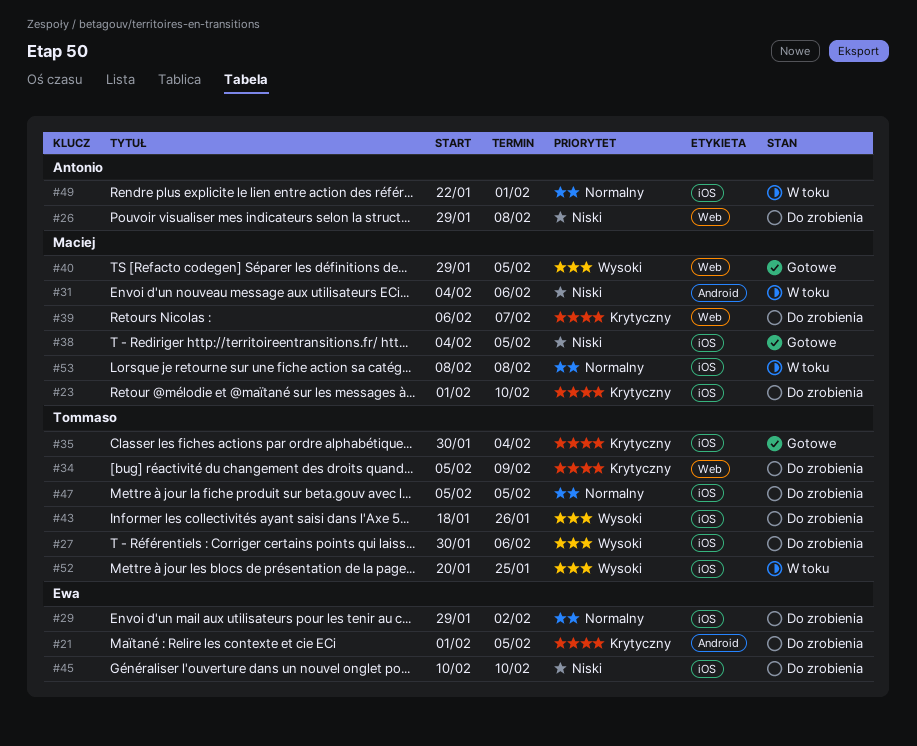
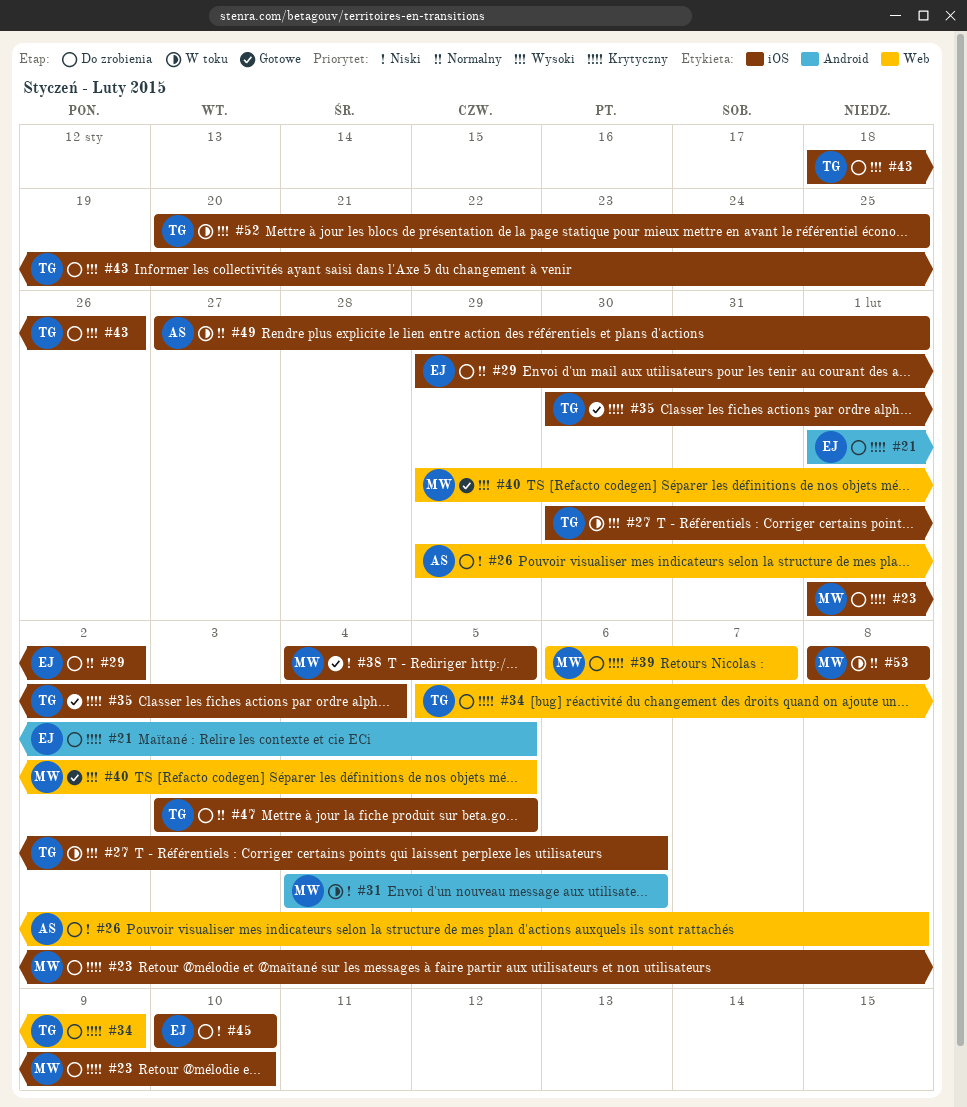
#27, status: Do zrobienia -> W toku
#47, start: Feb 5 -> Feb 3
#49, start: Jan 22 -> Jan 27

